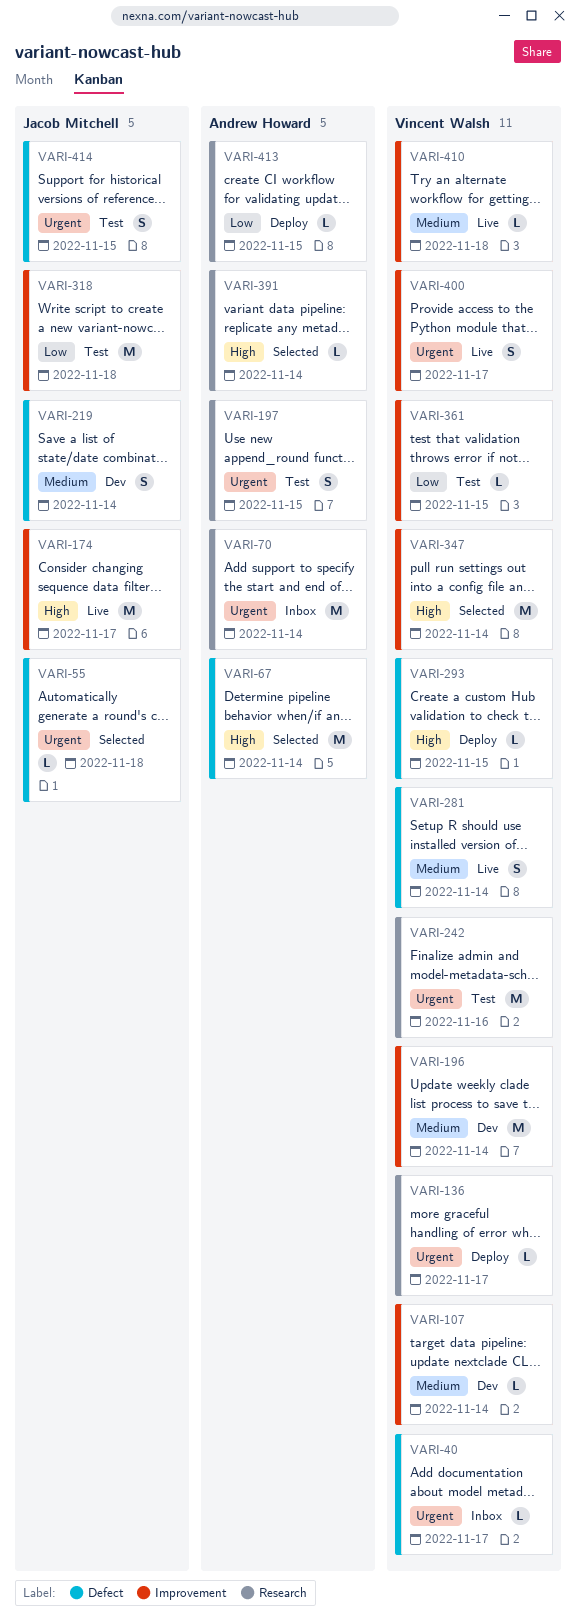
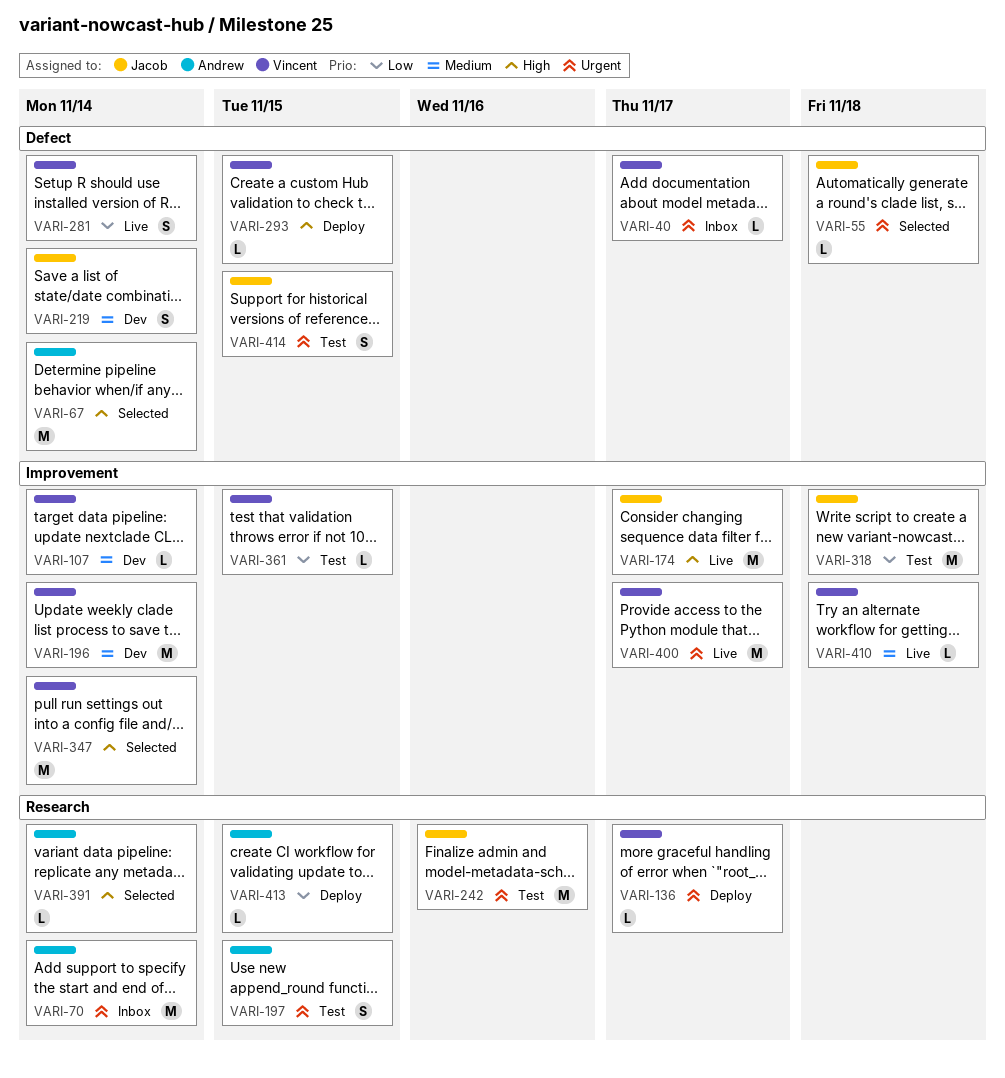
VARI-242, owner: Vincent Walsh -> Jacob Mitchell
VARI-281, priority: Medium -> Low
VARI-400, estimate: S -> M

